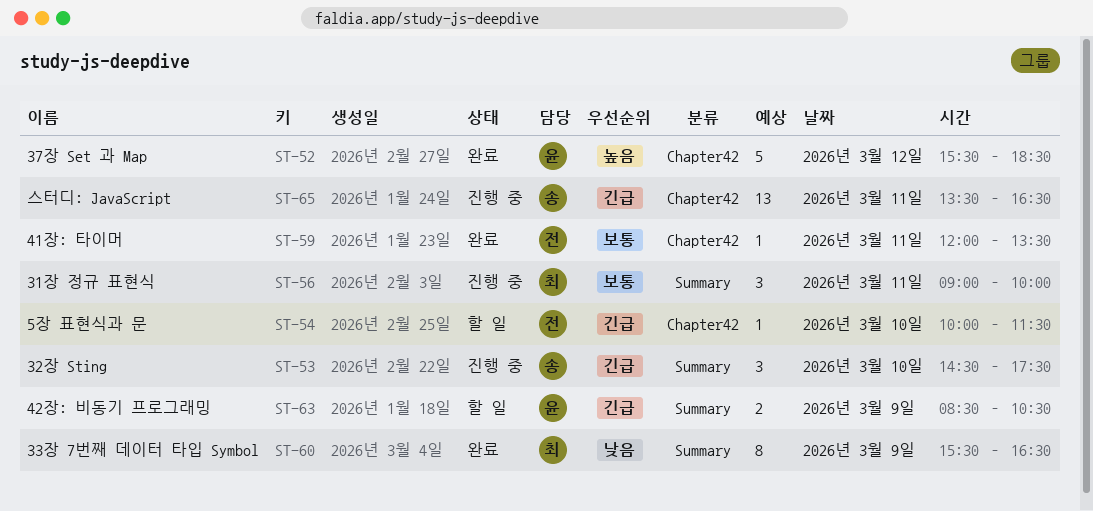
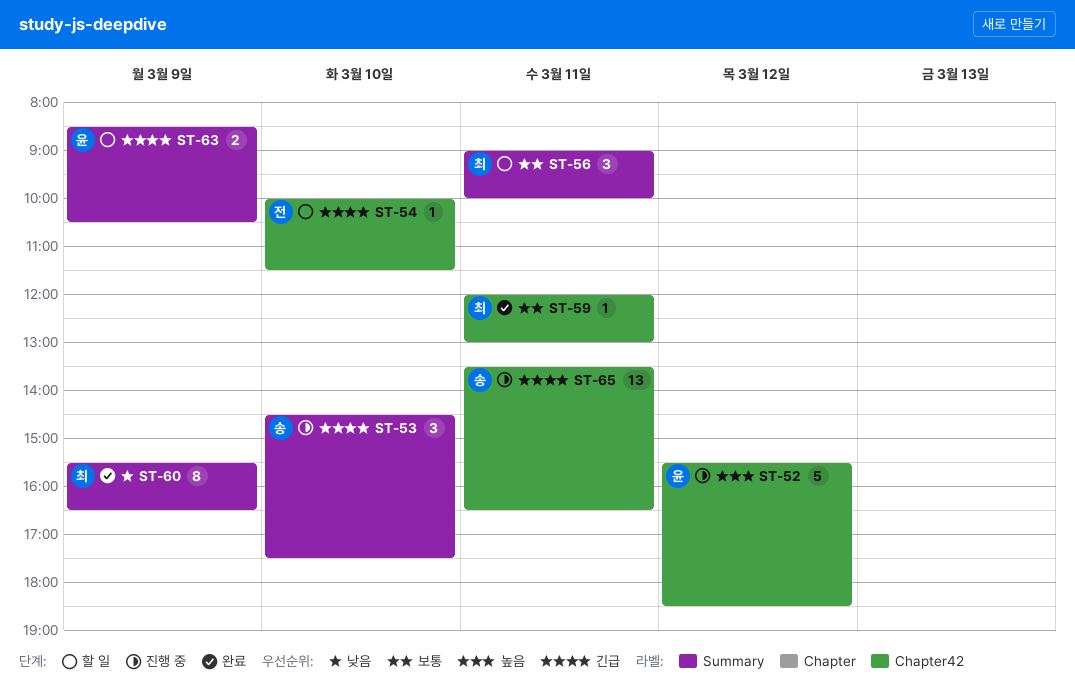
ST-52, status: 완료 -> 진행 중
ST-56, status: 진행 중 -> 할 일
ST-59, owner: 전 -> 최
ST-59, ends: 13:30 -> 13:00

